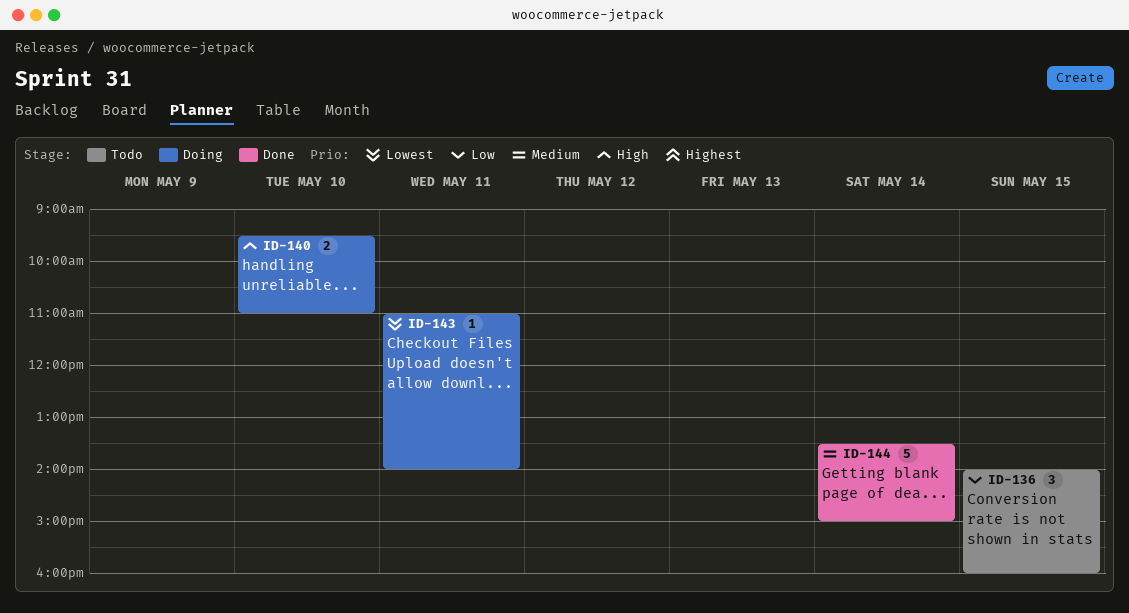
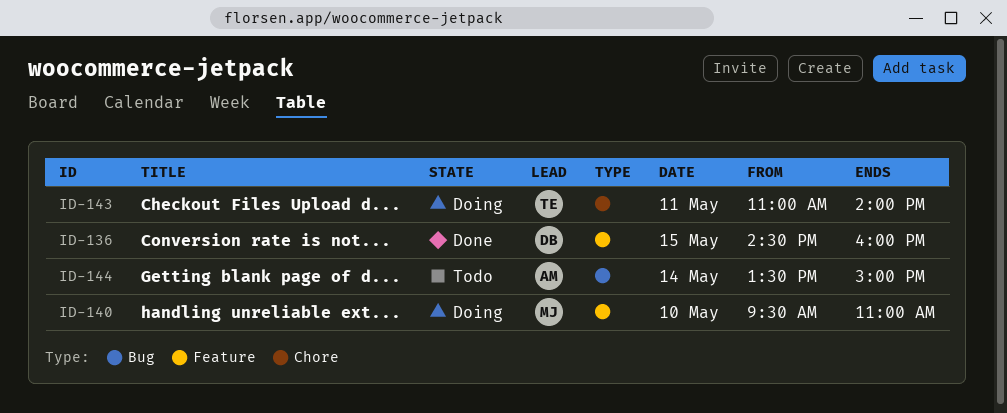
ID-136, status: Todo -> Done
ID-136, begins: 14:00 -> 14:30
ID-144, status: Done -> Todo

